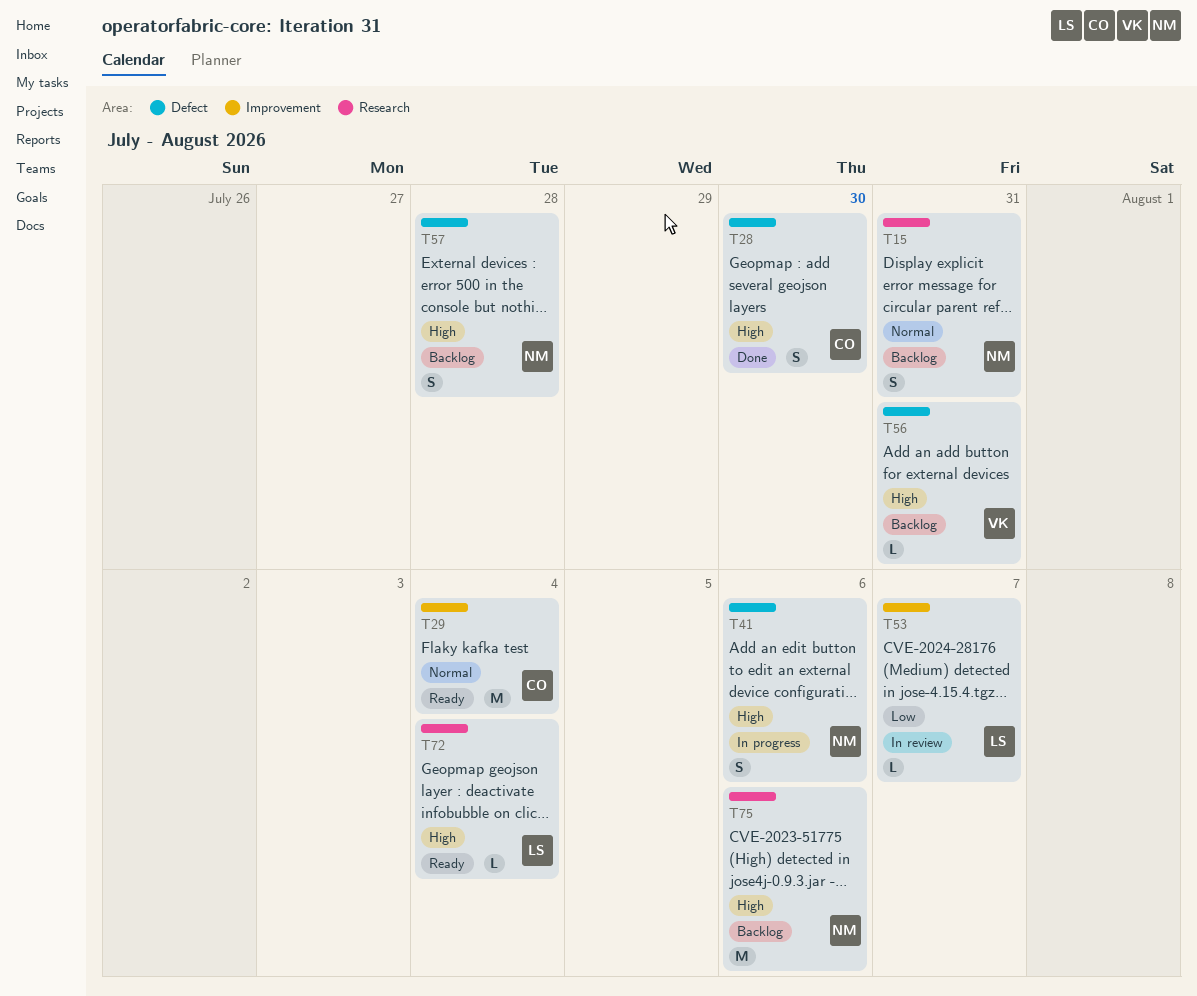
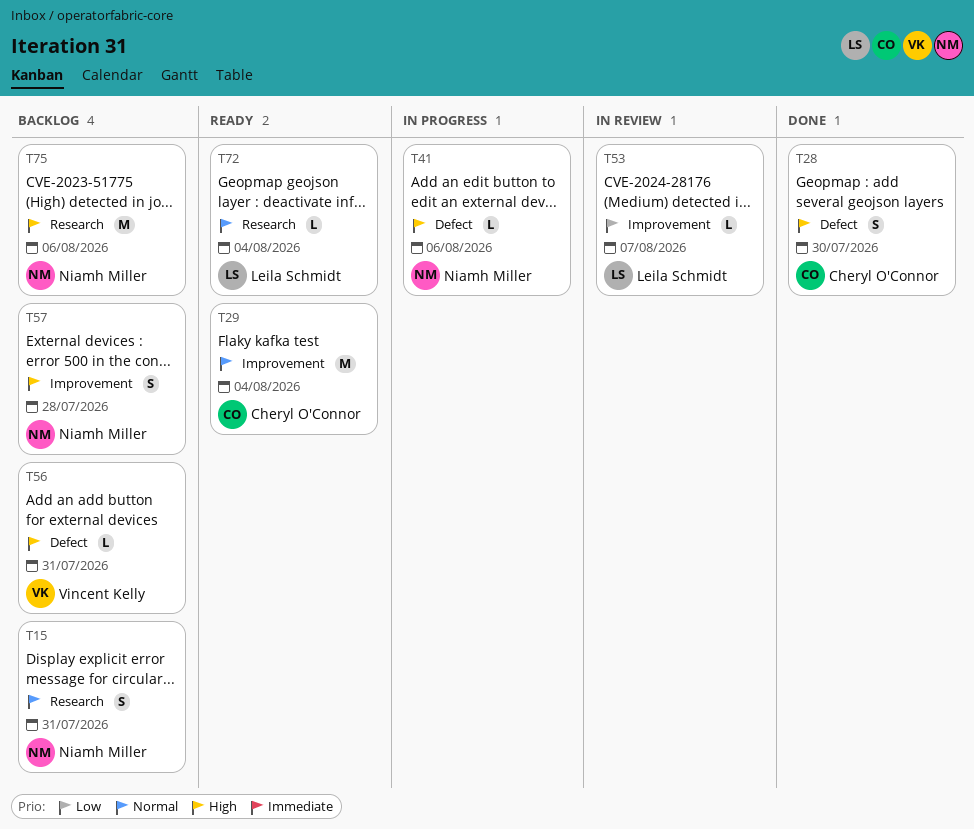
T41, estimate: S -> L
T57, label: Defect -> Improvement
T72, priority: High -> Normal

